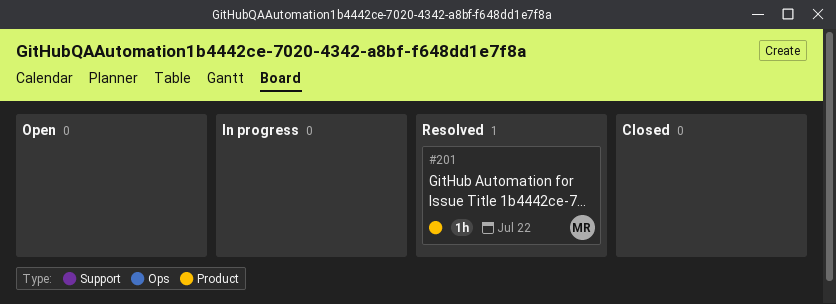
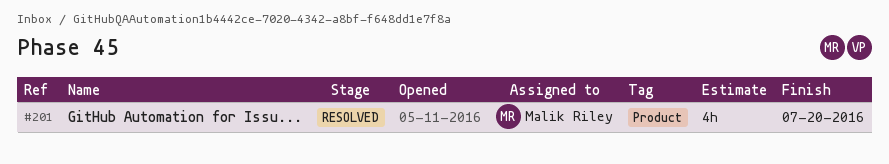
#201, estimate: 1h -> 4h
#201, due: Jul 22 -> Jul 20

